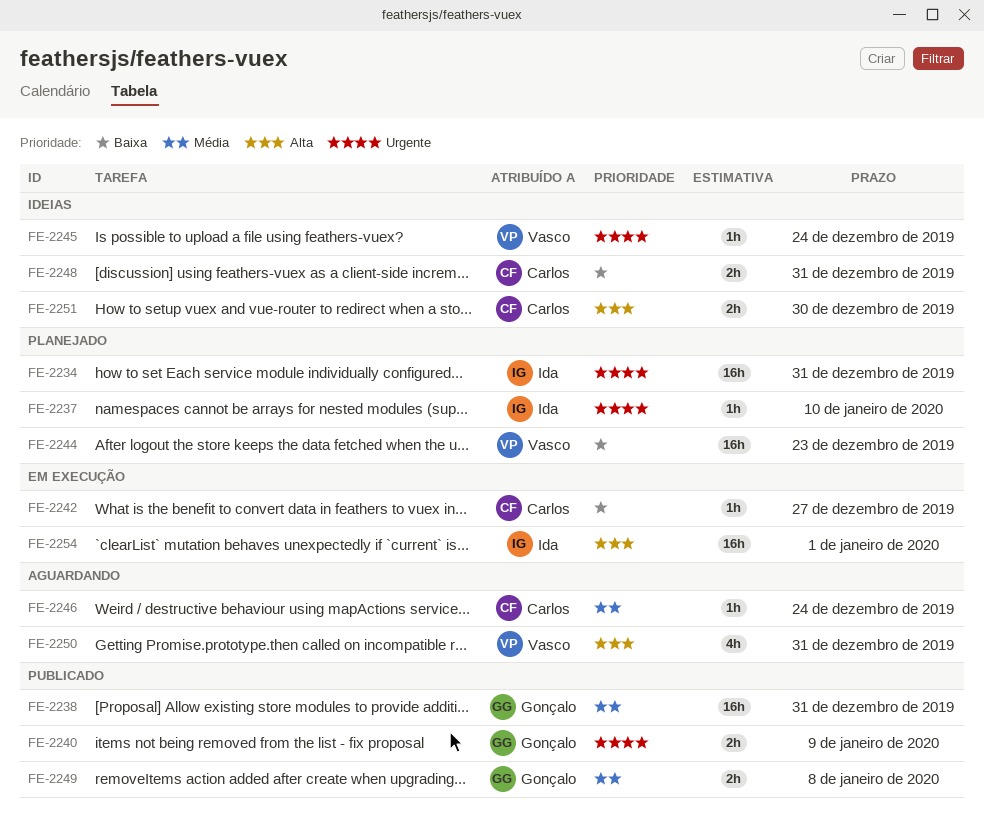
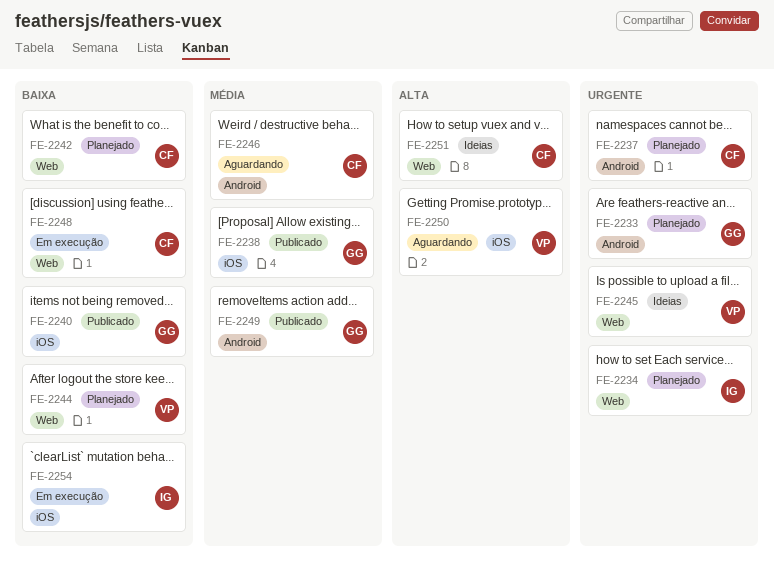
FE-2233: none -> present
FE-2237, owner: Ida -> Carlos
FE-2240, priority: Urgente -> Baixa
FE-2242, status: Em execução -> Planejado
FE-2248, status: Ideias -> Em execução
FE-2254, priority: Alta -> Baixa

